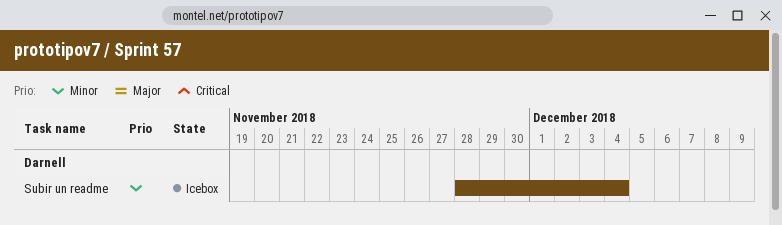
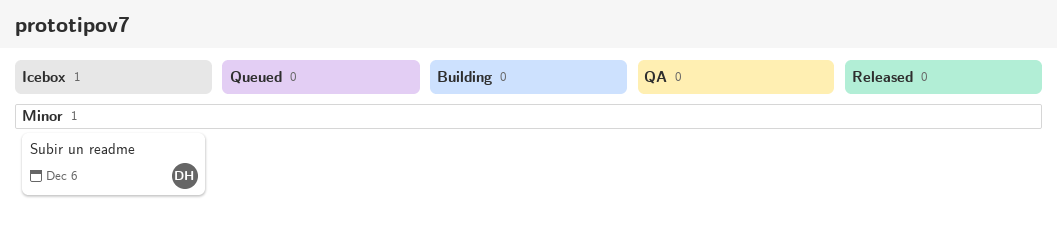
Subir un readme, due: Dec 4 -> Dec 6

